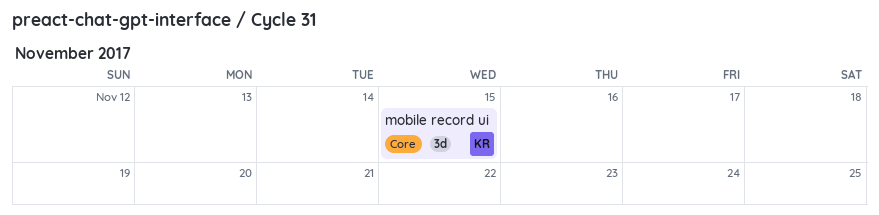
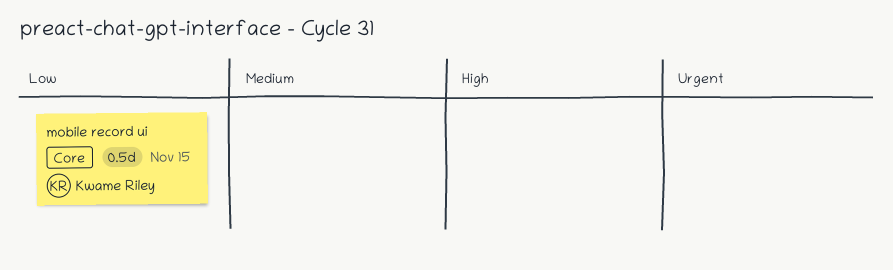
mobile record ui, estimate: 3d -> 0.5d

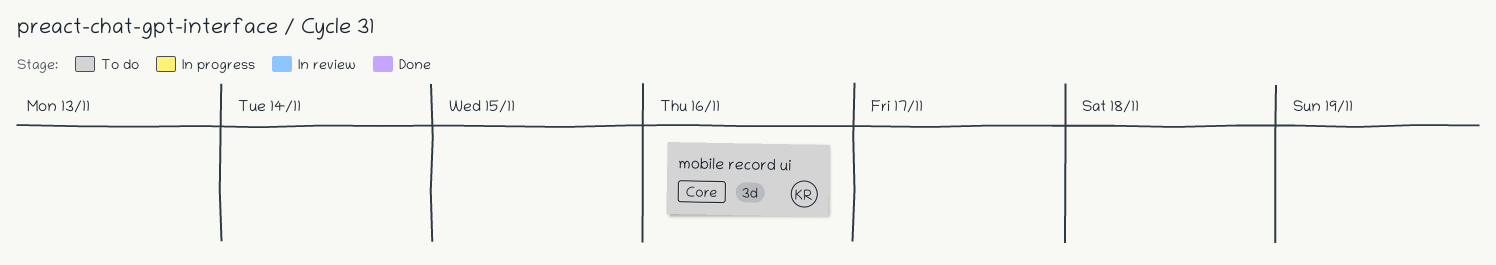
mobile record ui, estimate: 0.5d -> 3d
mobile record ui, due: Nov 15 -> Nov 16

